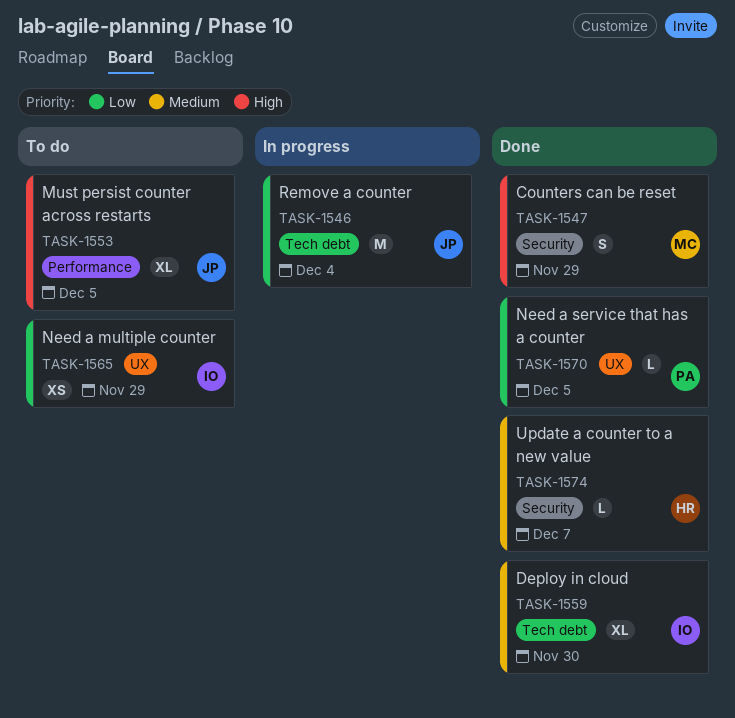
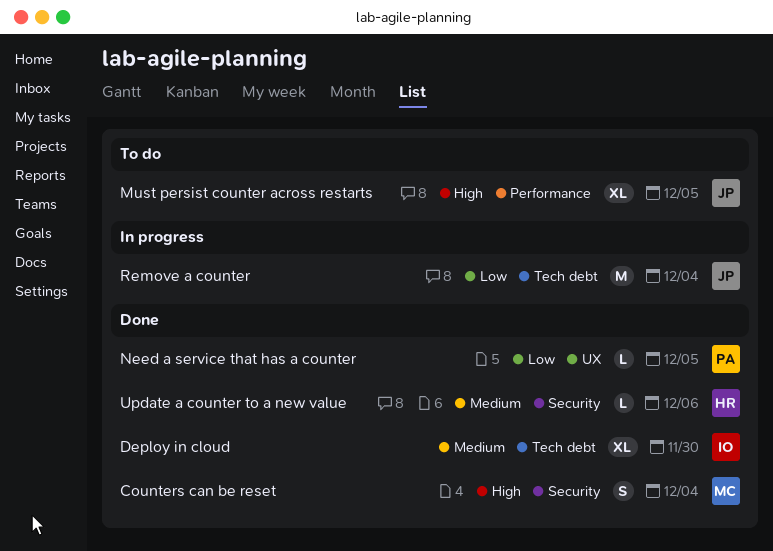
Counters can be reset, due: Nov 29 -> Dec 4
Need a multiple counter: present -> none
Update a counter to a new value, due: Dec 7 -> Dec 6

